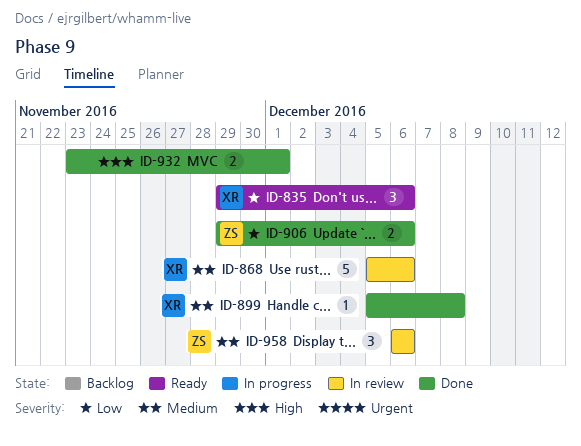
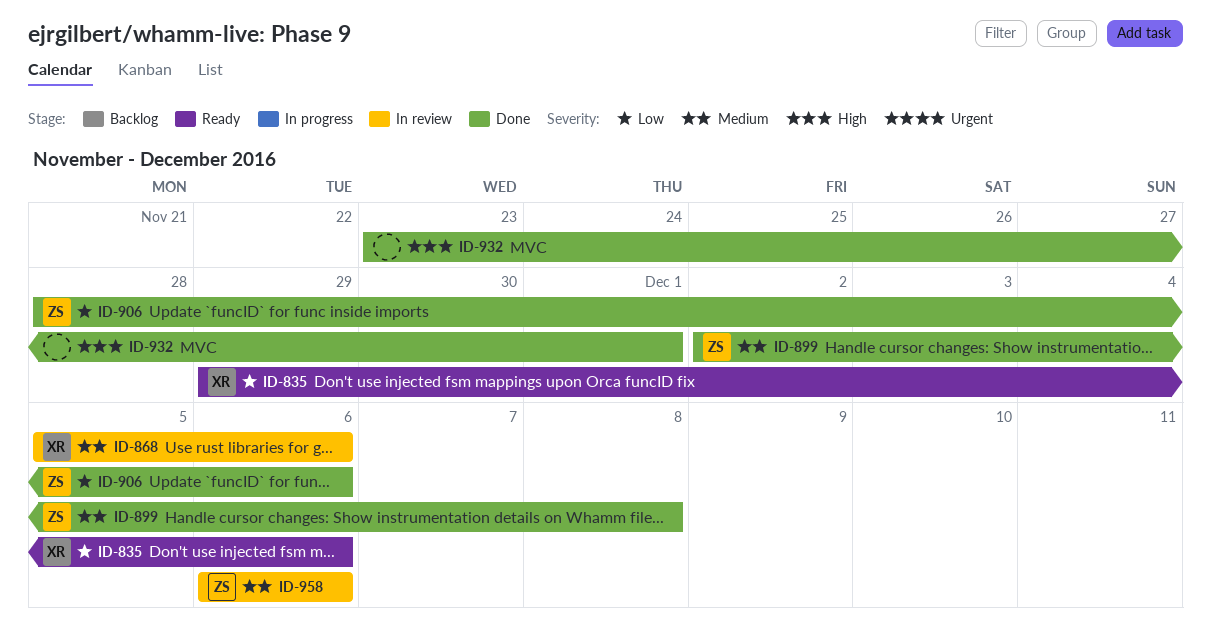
ID-899, owner: XR -> ZS
ID-899, start: Dec 5 -> Dec 2
ID-906, start: Nov 29 -> Nov 28

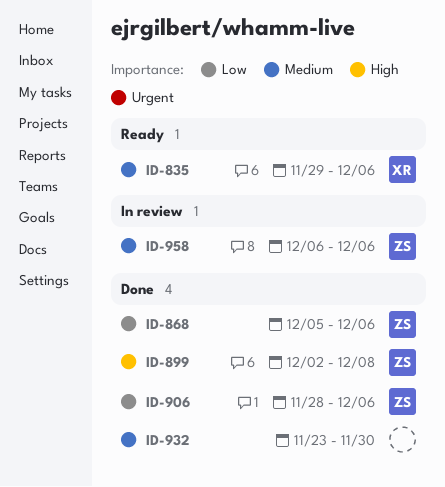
ID-835, priority: Low -> Medium
ID-868, status: In review -> Done
ID-868, owner: XR -> ZS
ID-868, priority: Medium -> Low
ID-899, priority: Medium -> High
ID-932, priority: High -> Medium
ID-932, due: Dec 1 -> Nov 30

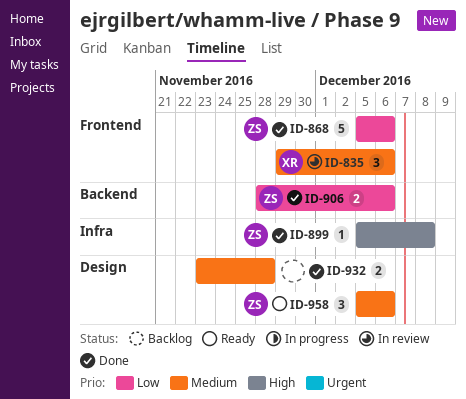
ID-835, status: Ready -> In review
ID-899, start: Dec 2 -> Dec 5
ID-932, due: Nov 30 -> Nov 28
ID-958, status: In review -> Ready
ID-958, start: Dec 6 -> Dec 5

